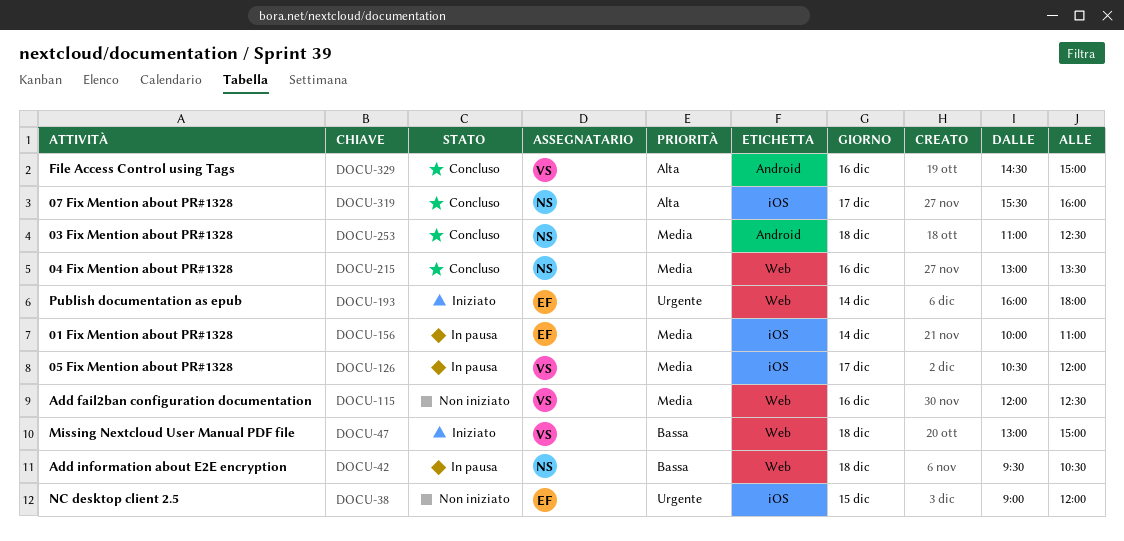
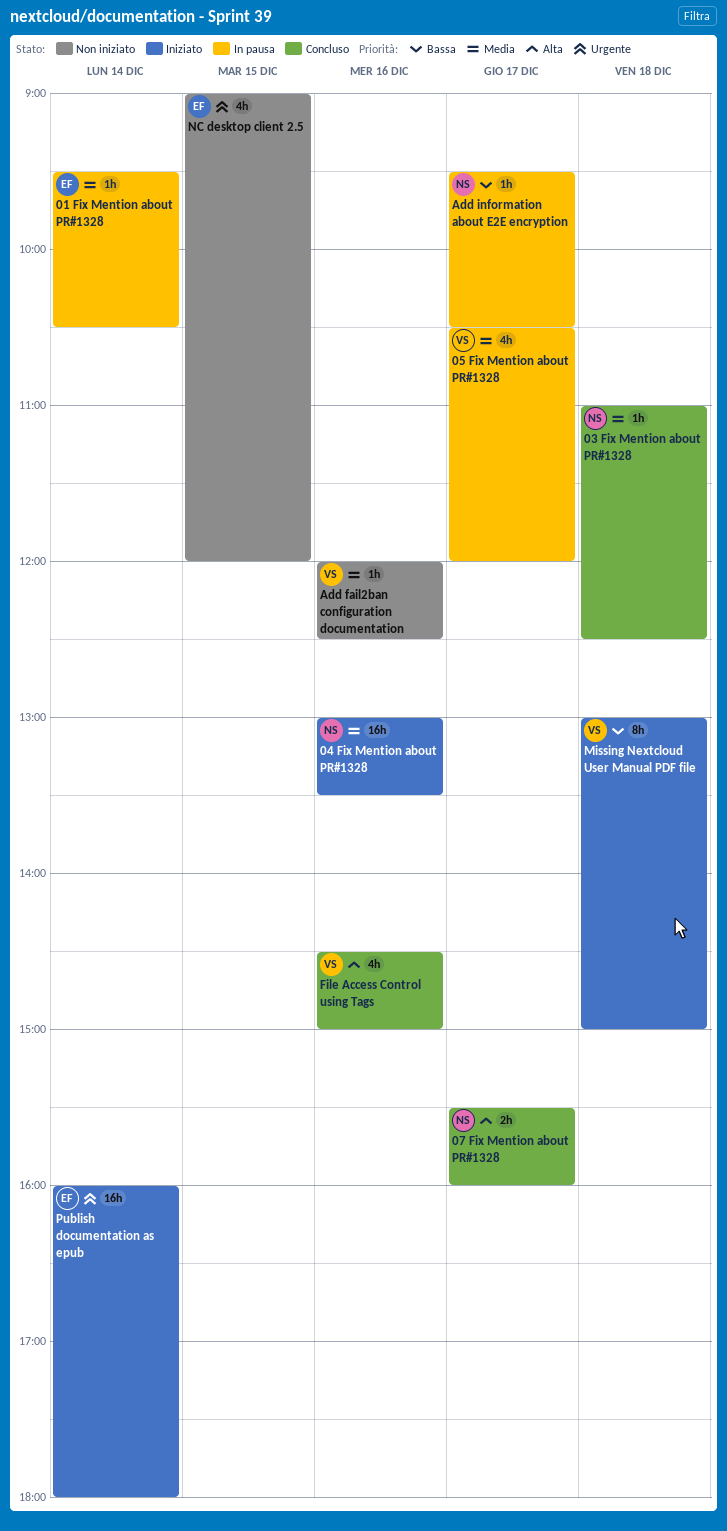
01 Fix Mention about PR#1328, begins: 10:00 -> 09:30
01 Fix Mention about PR#1328, ends: 11:00 -> 10:30
04 Fix Mention about PR#1328, status: Concluso -> Iniziato
Add information about E2E encryption, day: Dec 18 -> Dec 17

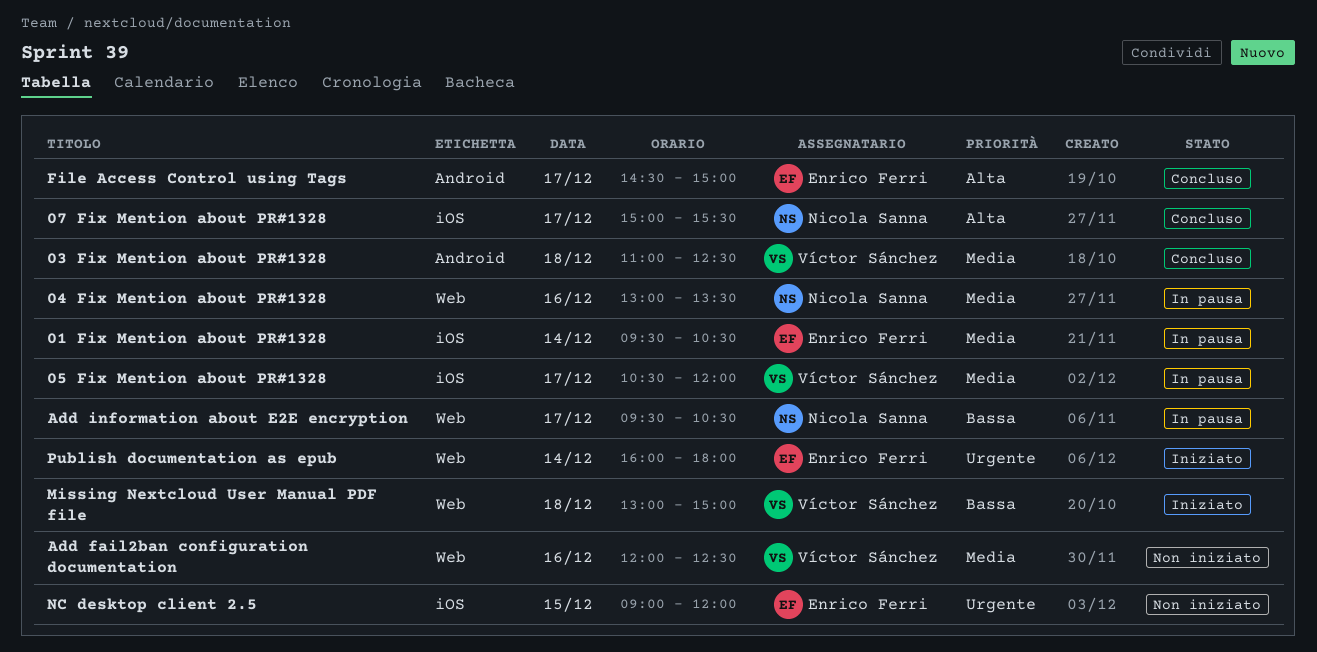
03 Fix Mention about PR#1328, owner: Nicola Sanna -> Víctor Sánchez
04 Fix Mention about PR#1328, status: Iniziato -> In pausa
07 Fix Mention about PR#1328, begins: 15:30 -> 15:00
07 Fix Mention about PR#1328, ends: 16:00 -> 15:30
File Access Control using Tags, owner: Víctor Sánchez -> Enrico Ferri
File Access Control using Tags, day: Dec 16 -> Dec 17

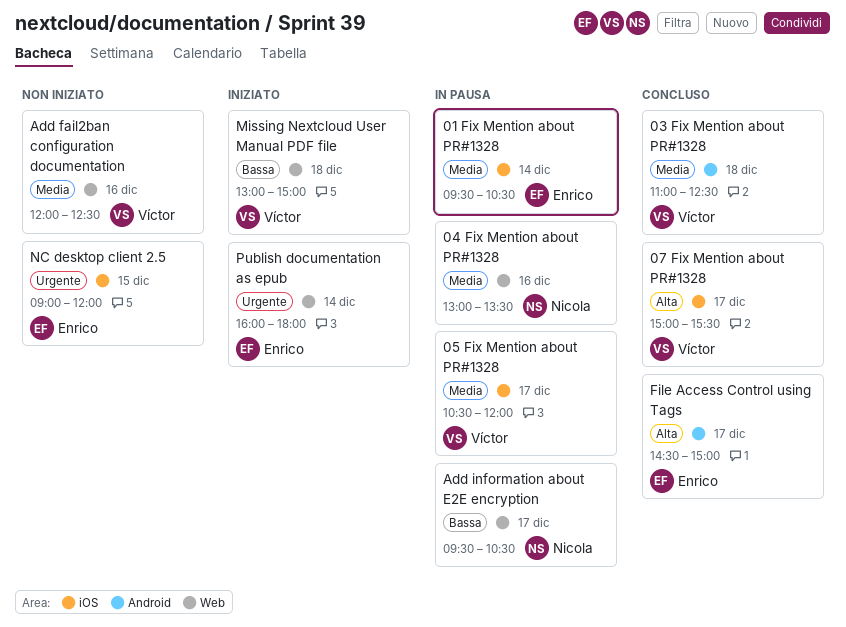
07 Fix Mention about PR#1328, owner: Nicola Sanna -> Víctor Sánchez

